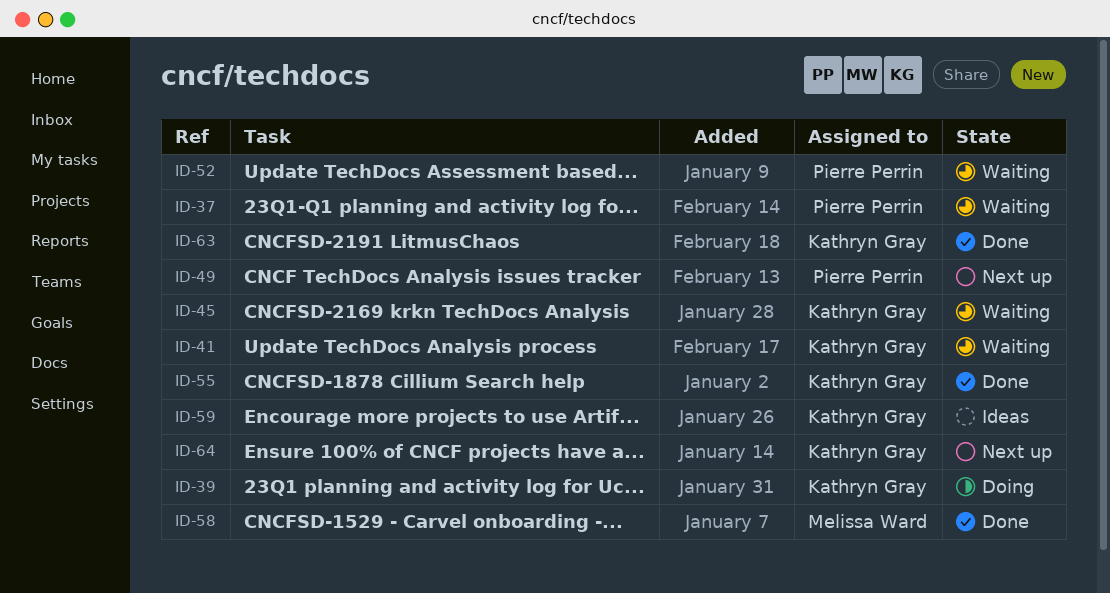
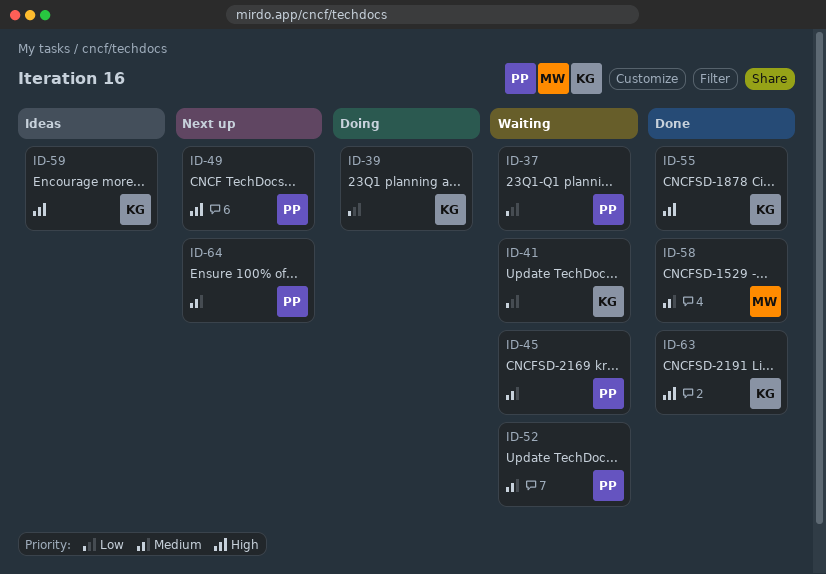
ID-45, owner: Kathryn Gray -> Pierre Perrin
ID-64, owner: Kathryn Gray -> Pierre Perrin

